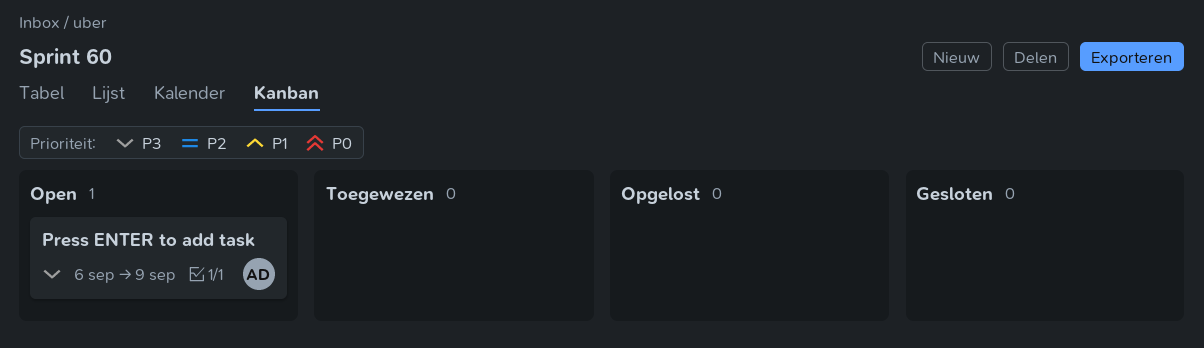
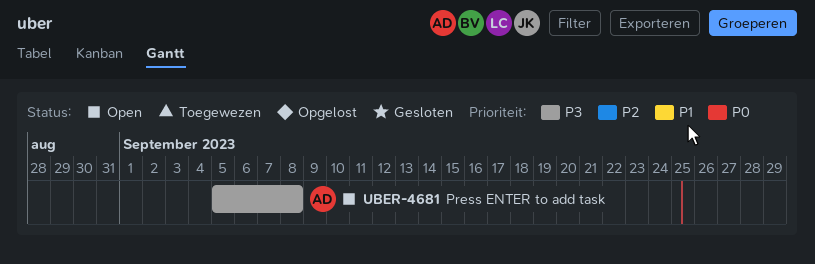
Press ENTER to add task, start: Sep 6 -> Sep 5
Press ENTER to add task, due: Sep 9 -> Sep 8

